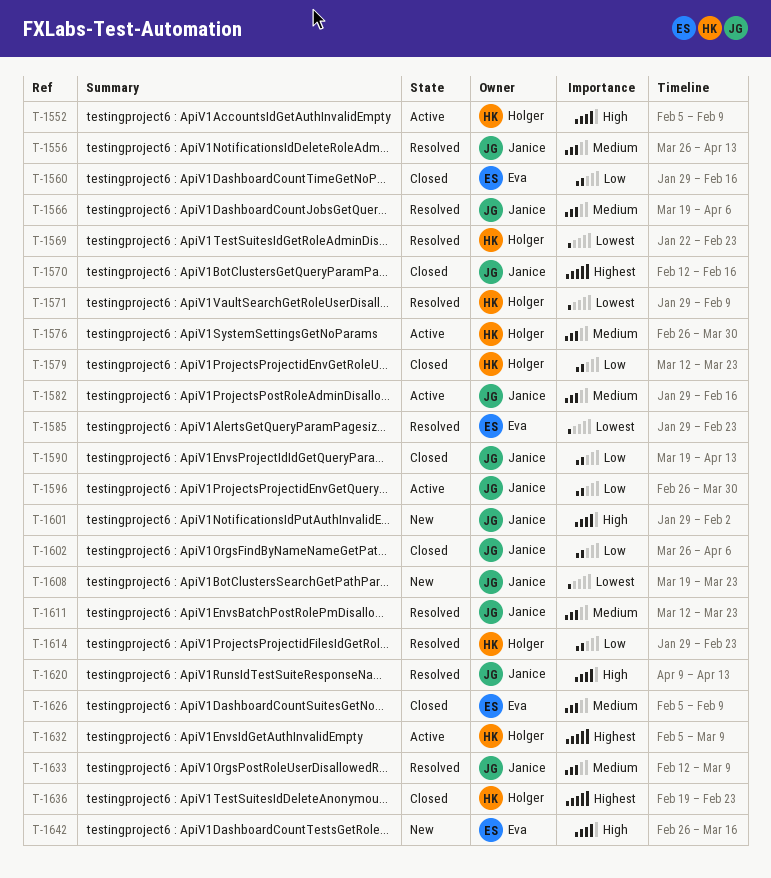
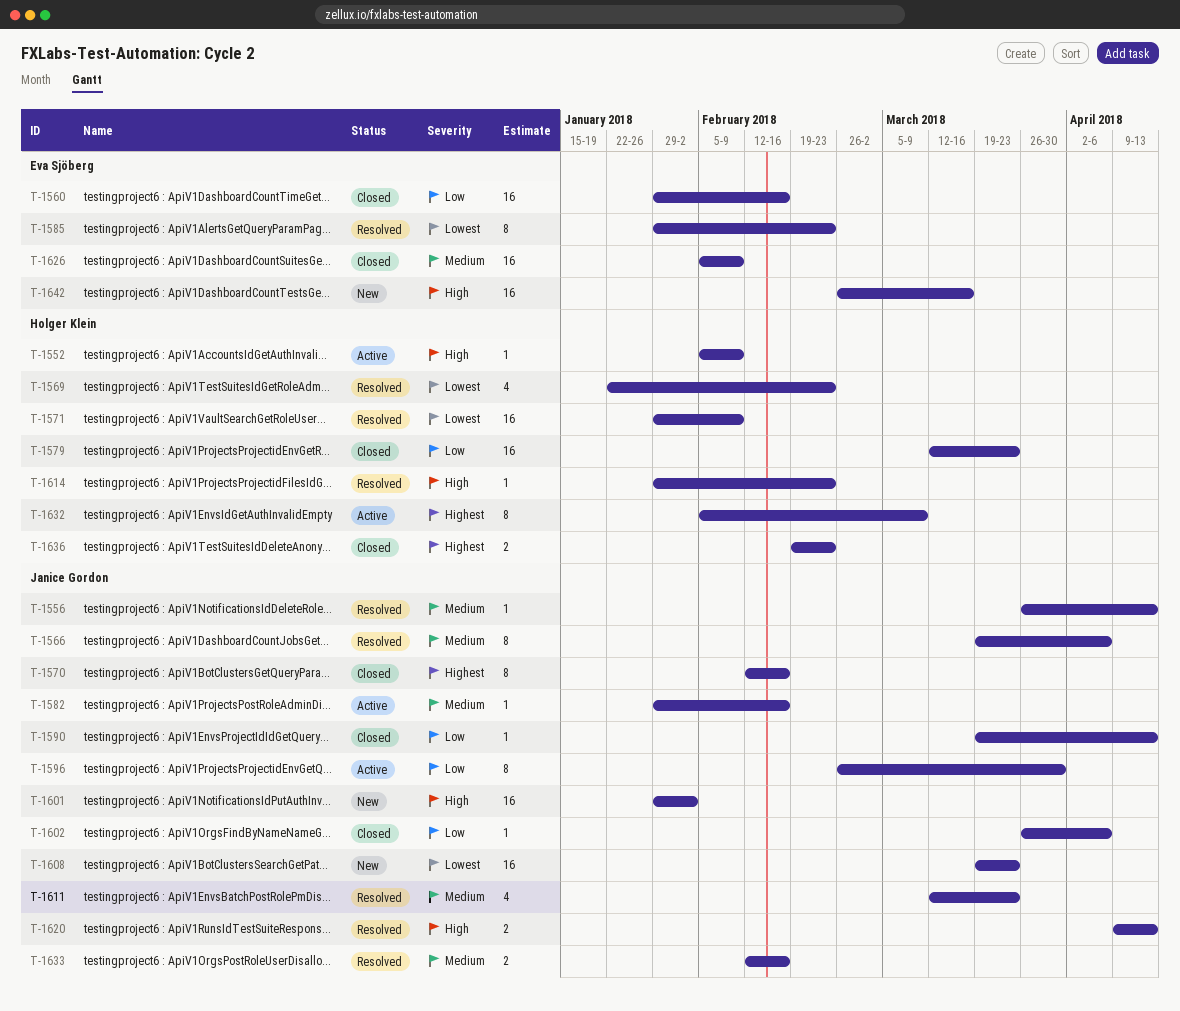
T-1576: present -> none
T-1614, priority: Low -> High
T-1633, due: Mar 9 -> Feb 16

